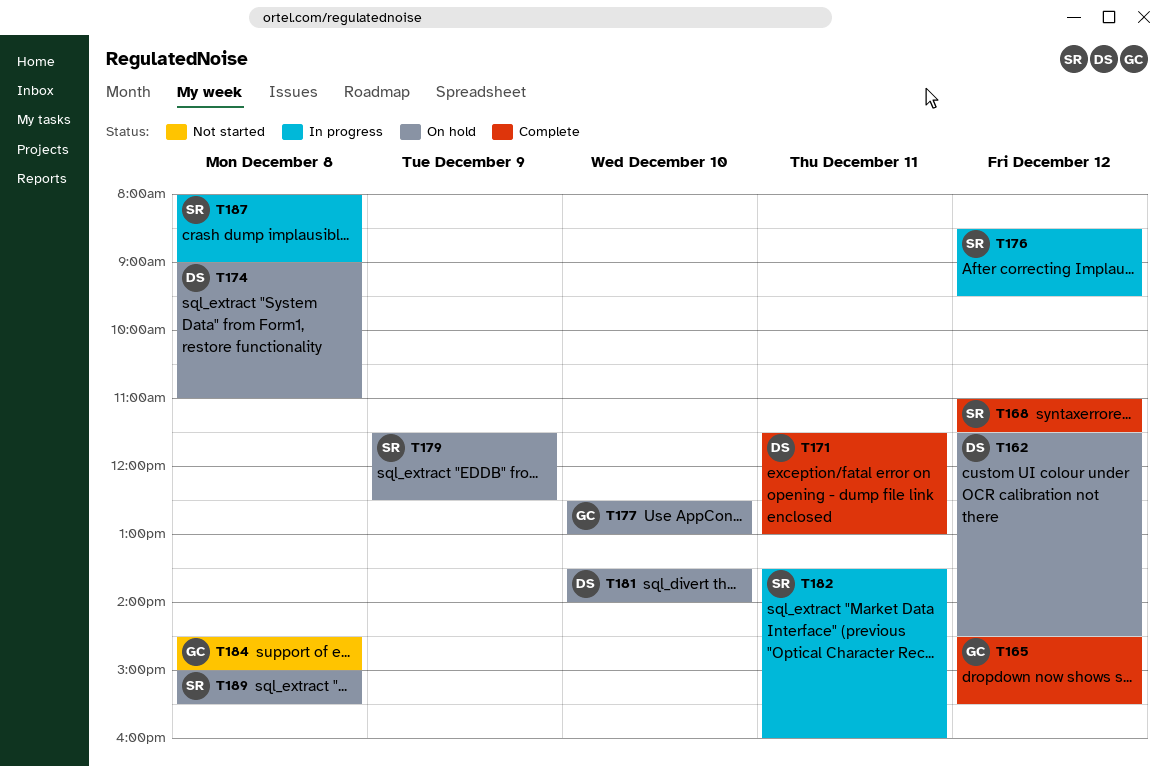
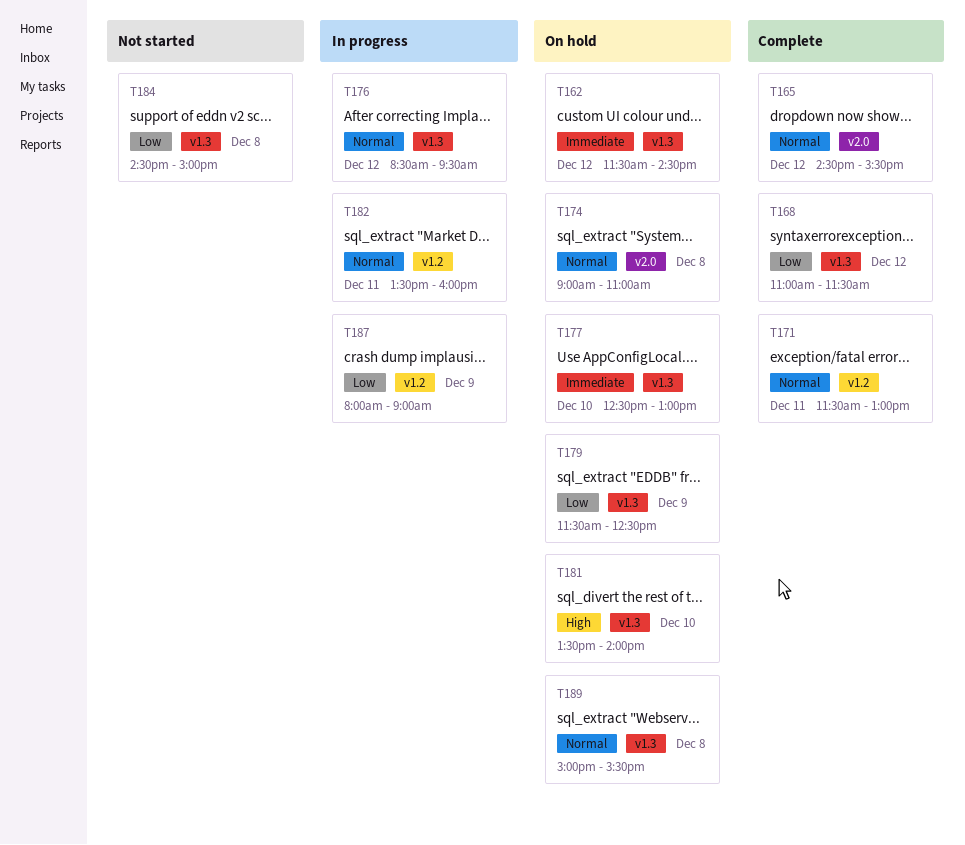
T187, day: Dec 8 -> Dec 9

